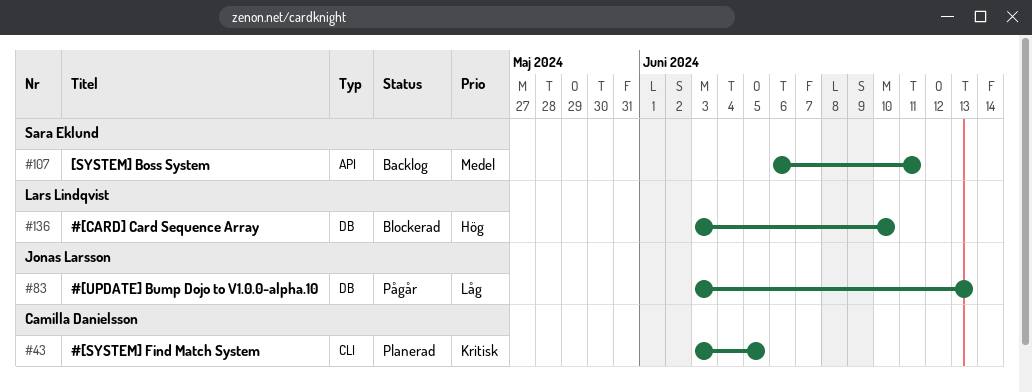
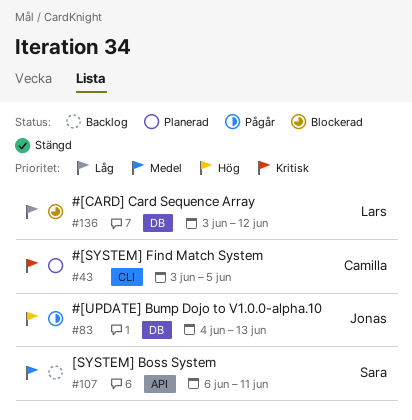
#83, priority: Låg -> Hög
#83, start: Jun 3 -> Jun 4
#136, priority: Hög -> Låg
#136, due: Jun 10 -> Jun 12

